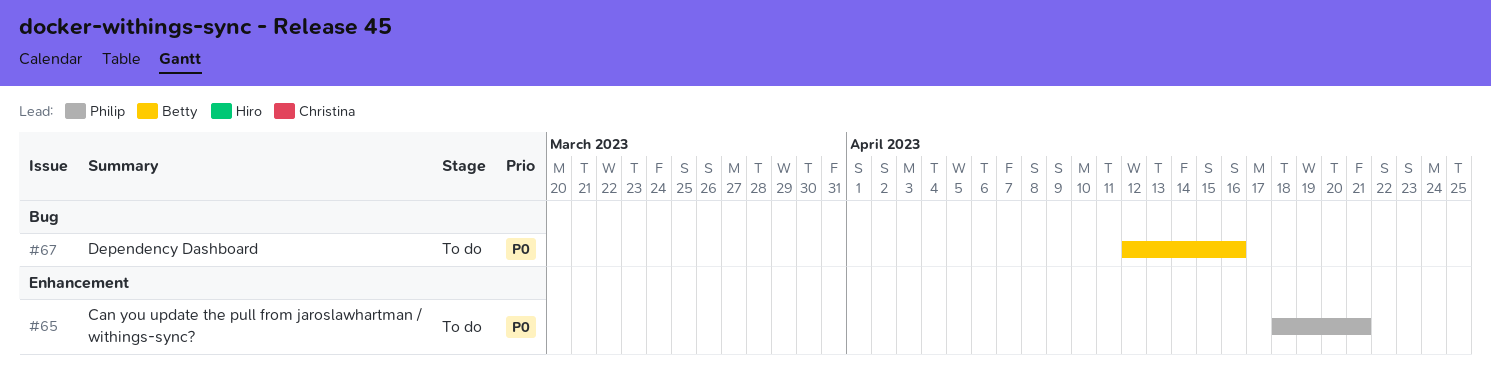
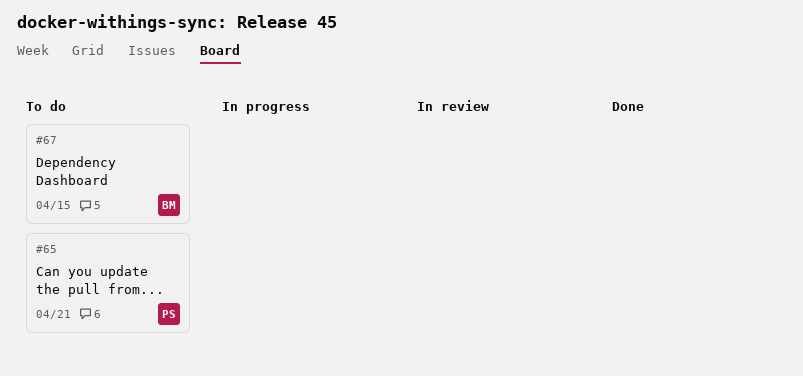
#67, due: Apr 16 -> Apr 15

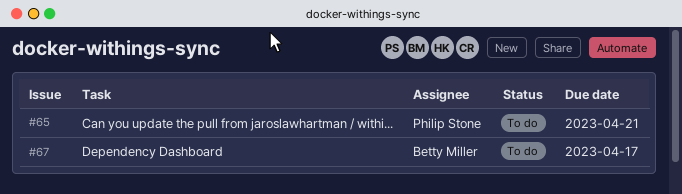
#67, due: Apr 15 -> Apr 17

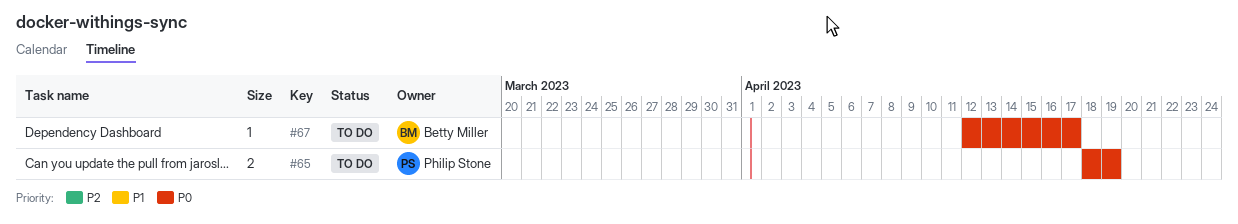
#65, due: Apr 21 -> Apr 19

